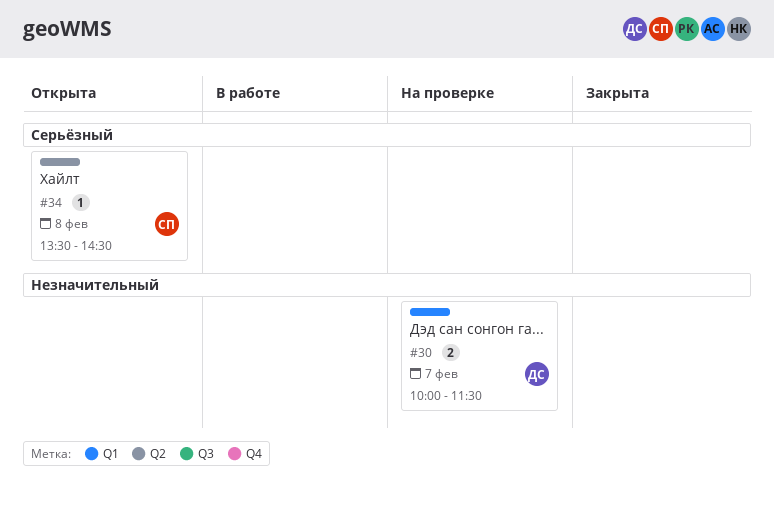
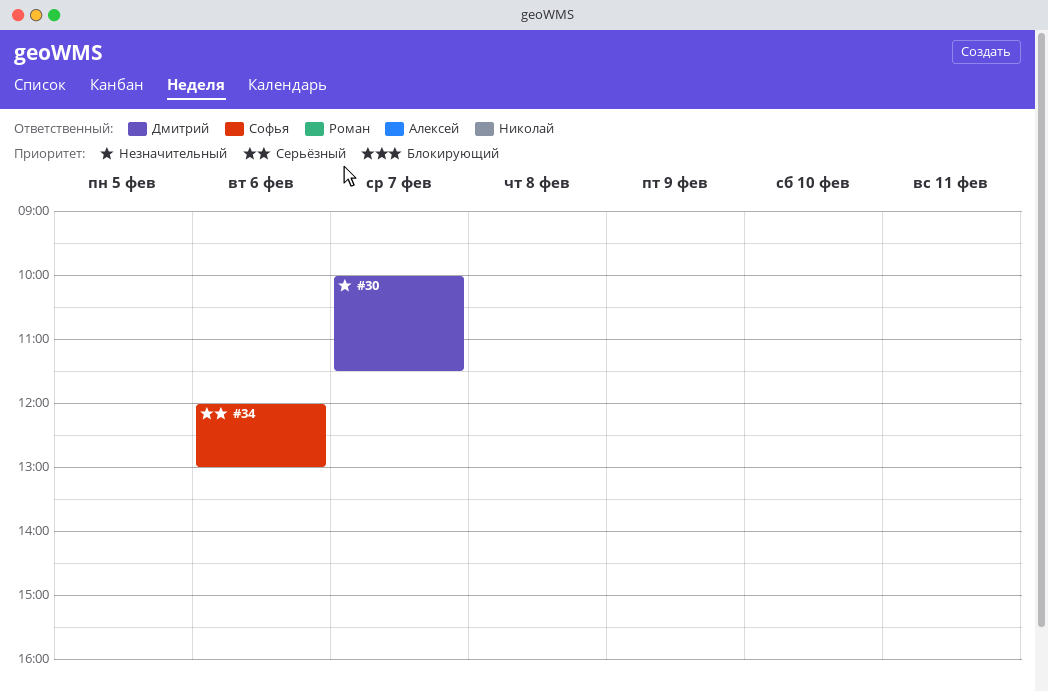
#34, day: Feb 8 -> Feb 6
#34, begins: 13:30 -> 12:00
#34, ends: 14:30 -> 13:00

